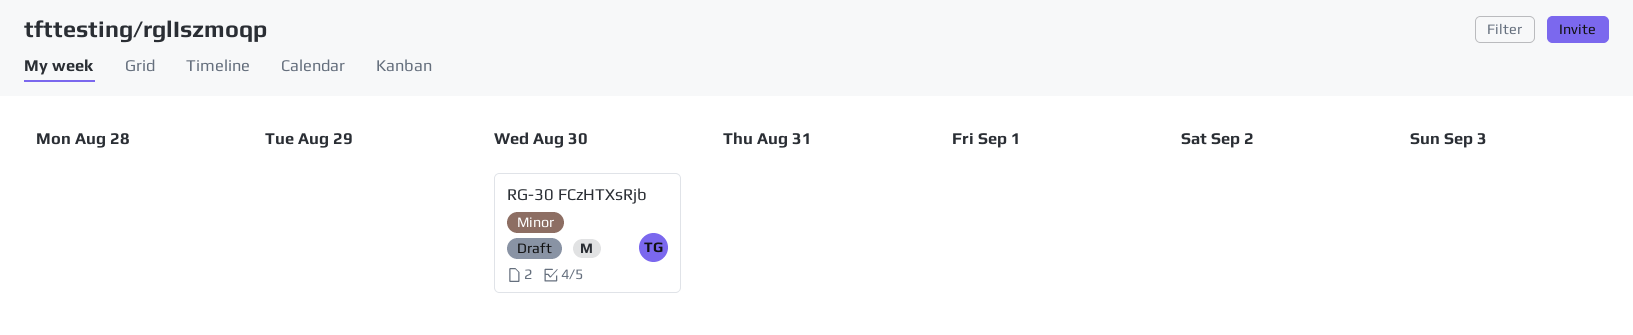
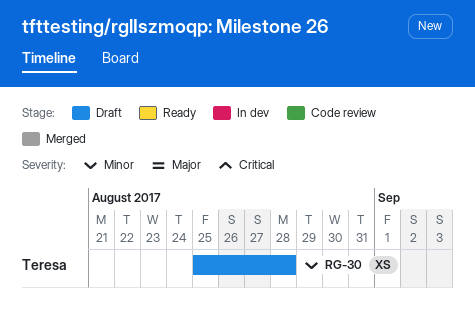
RG-30, estimate: M -> XS
RG-30, due: Aug 30 -> Aug 28

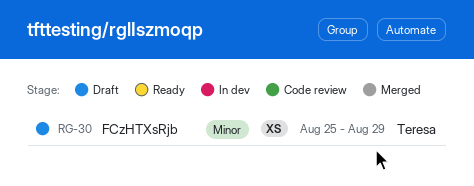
RG-30, due: Aug 28 -> Aug 29

